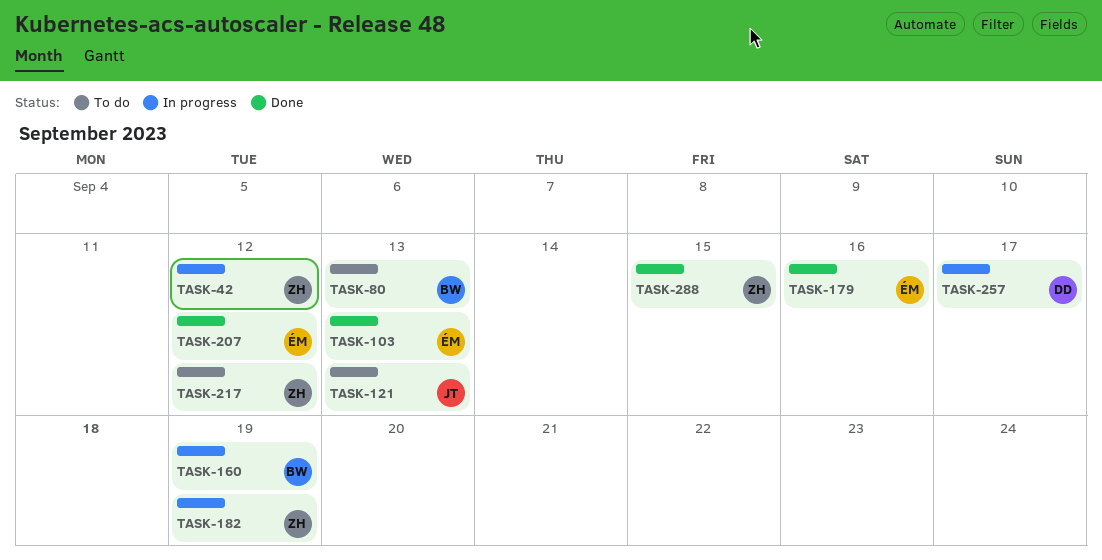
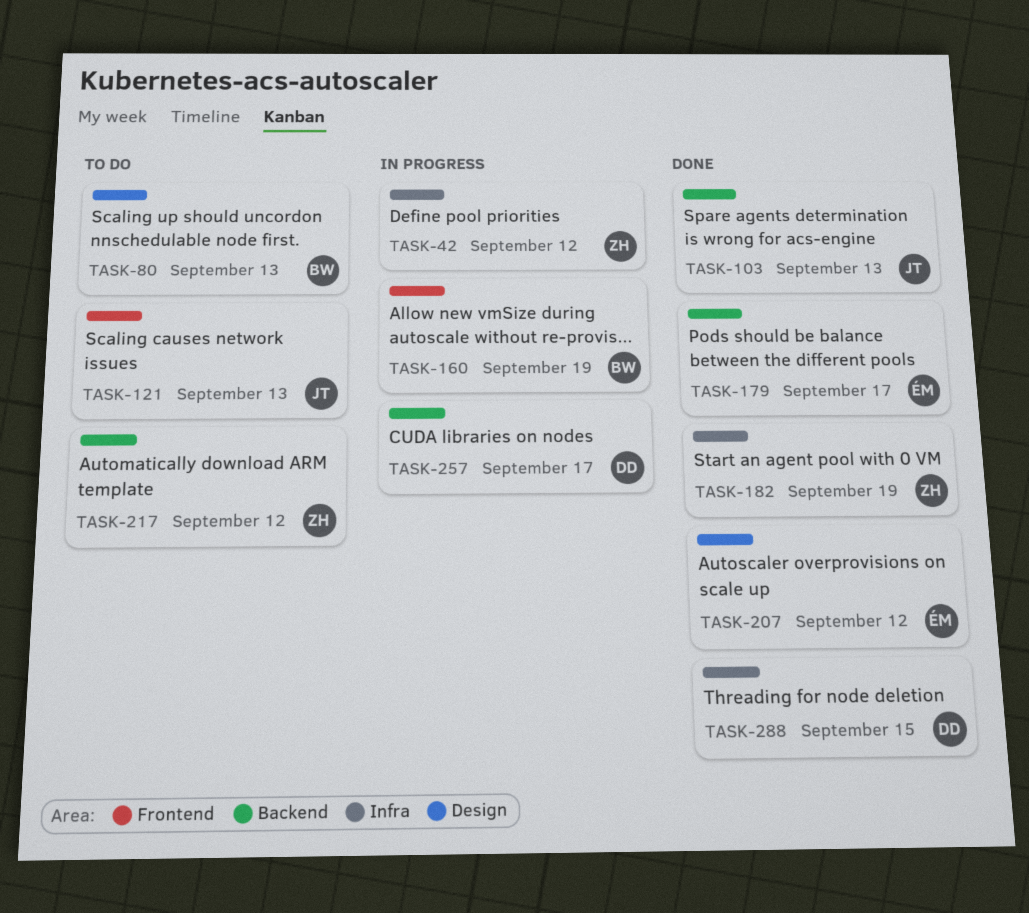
TASK-103, owner: ÉM -> JT
TASK-179, due: Sep 16 -> Sep 17
TASK-182, status: In progress -> Done
TASK-288, owner: ZH -> DD

